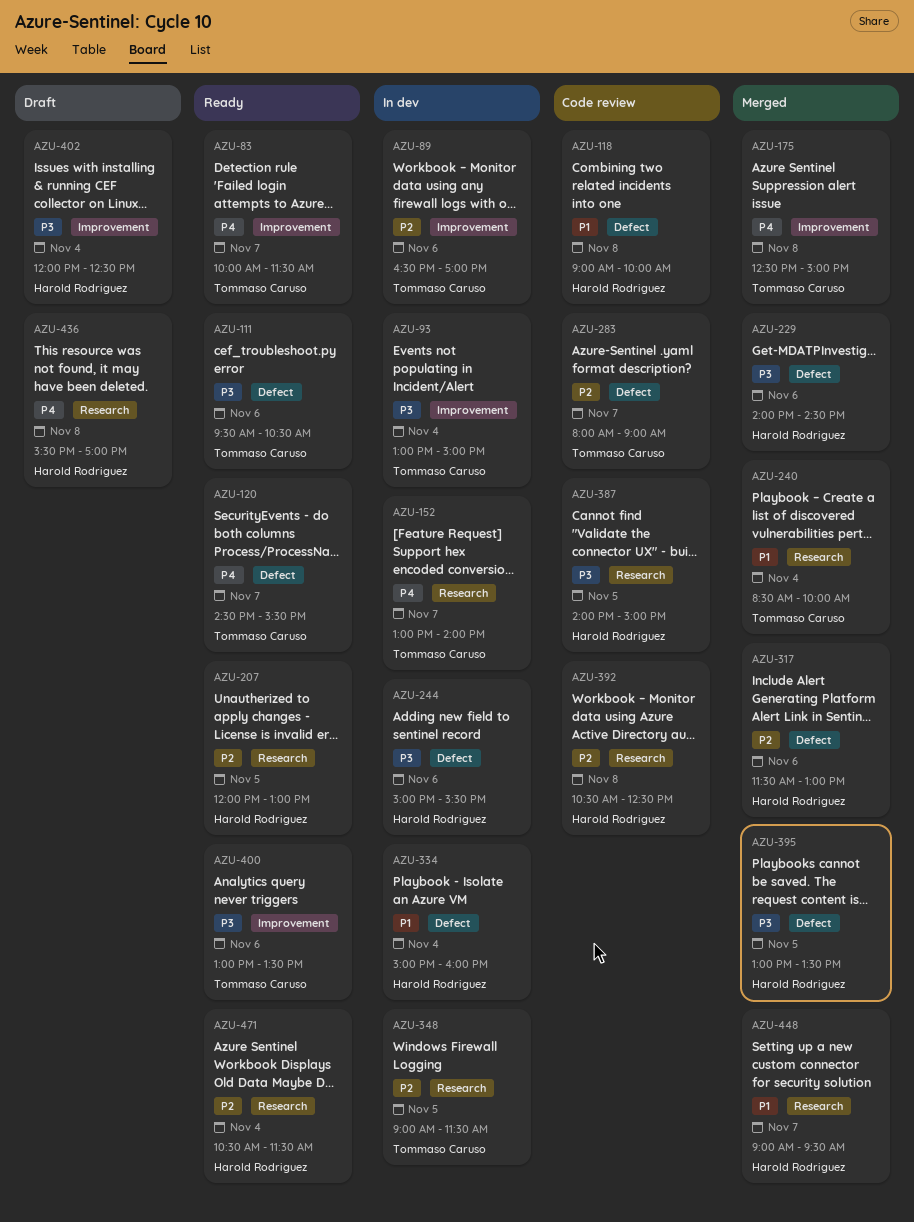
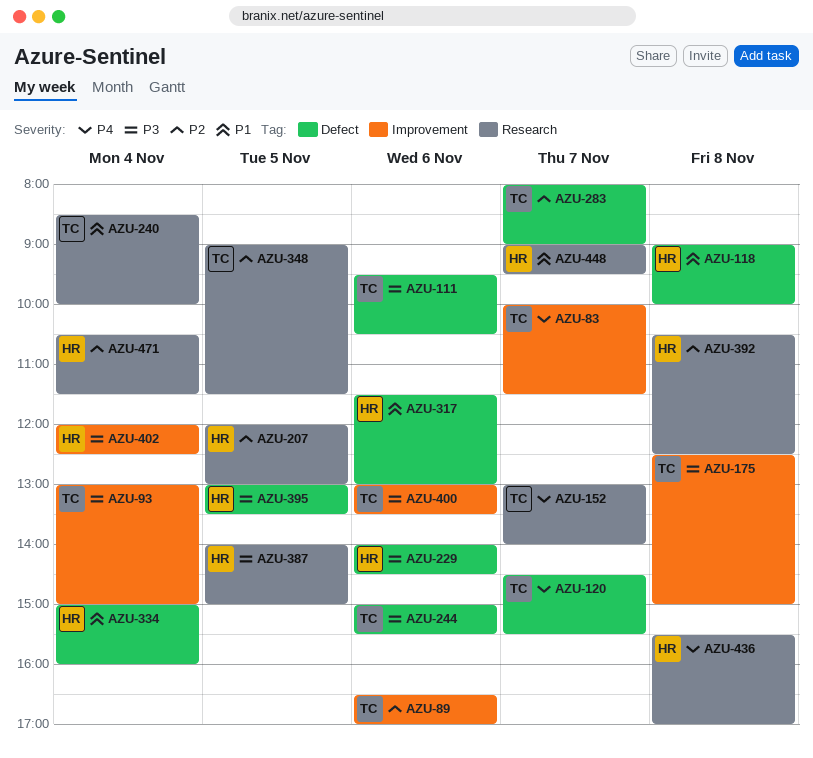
AZU-175, priority: P4 -> P3
AZU-244, owner: Harold Rodriguez -> Tommaso Caruso
AZU-317, priority: P2 -> P1

